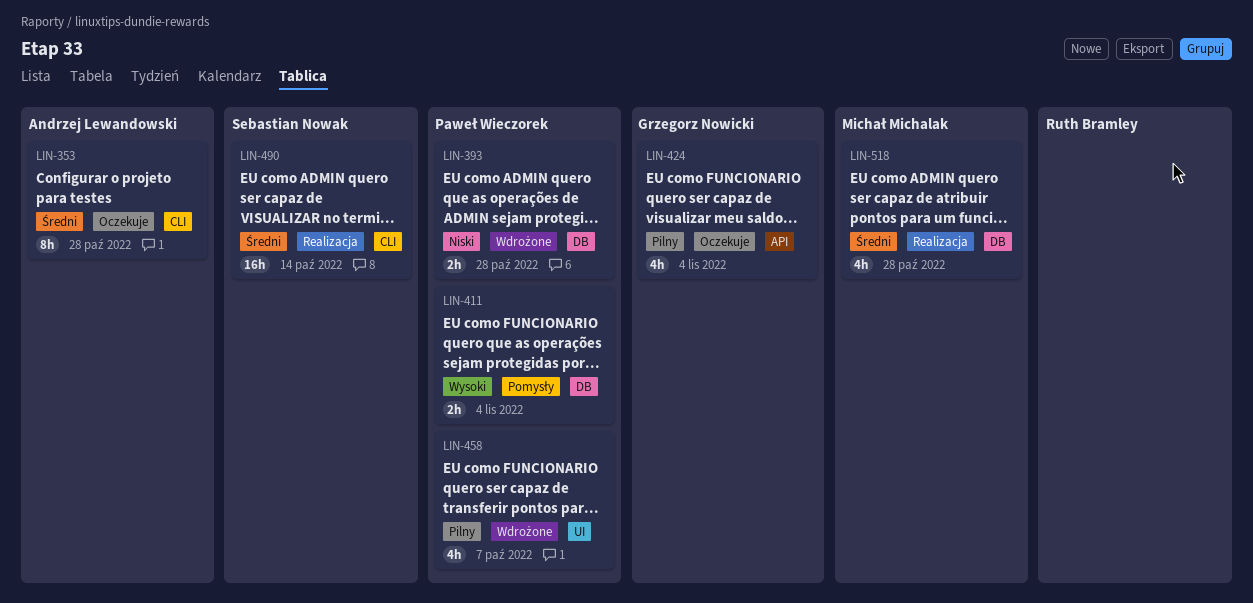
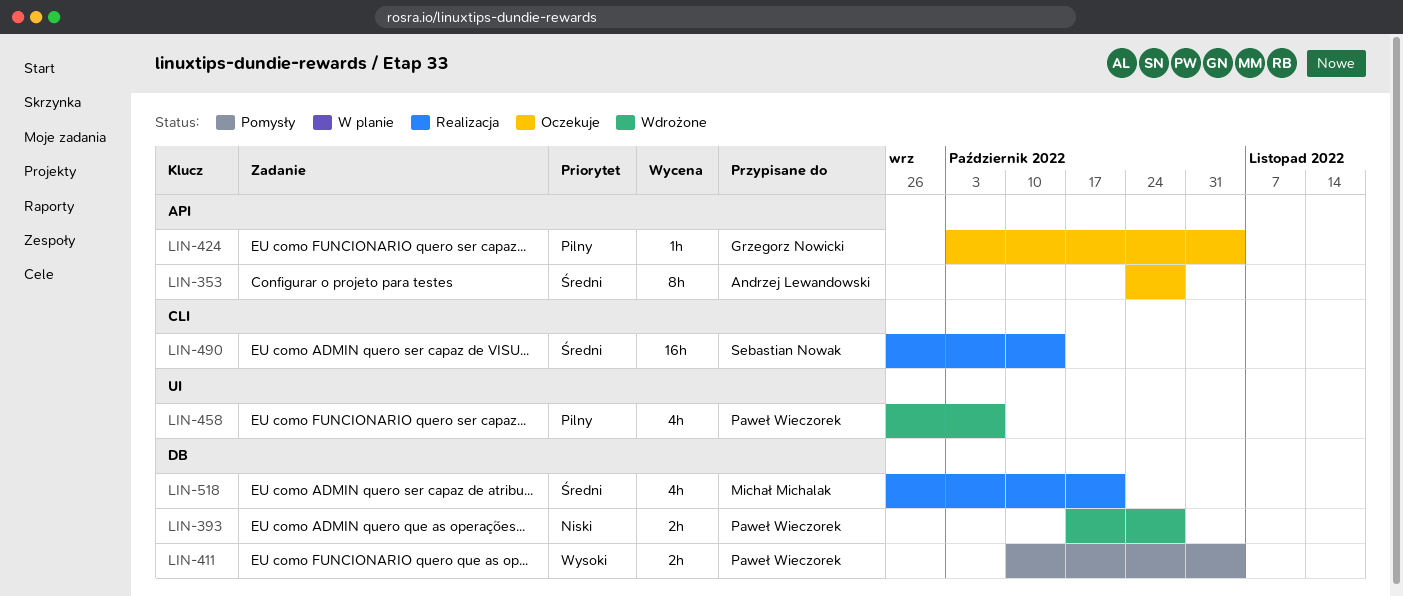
LIN-353, label: CLI -> API
LIN-424, estimate: 4h -> 1h
LIN-518, due: Oct 28 -> Oct 21

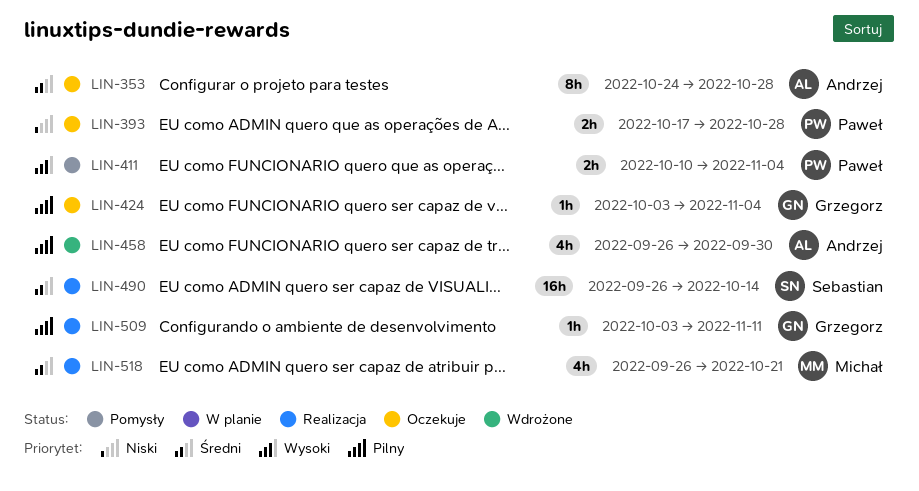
LIN-393, status: Wdrożone -> Oczekuje
LIN-458, owner: Paweł Wieczorek -> Andrzej Lewandowski
LIN-458, due: Oct 7 -> Sep 30
LIN-509: none -> present

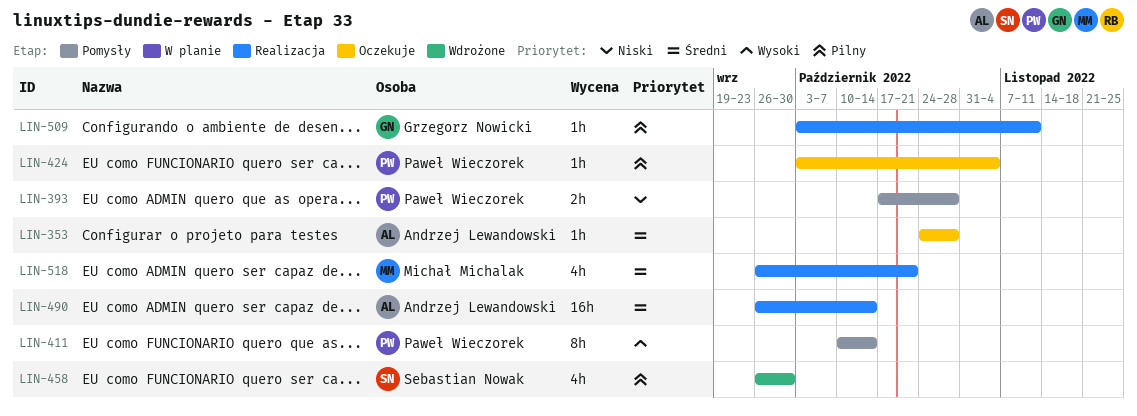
LIN-353, estimate: 8h -> 1h
LIN-393, status: Oczekuje -> Pomysły
LIN-411, estimate: 2h -> 8h
LIN-411, due: Nov 4 -> Oct 14
LIN-424, owner: Grzegorz Nowicki -> Paweł Wieczorek
LIN-458, owner: Andrzej Lewandowski -> Sebastian Nowak
LIN-490, owner: Sebastian Nowak -> Andrzej Lewandowski

